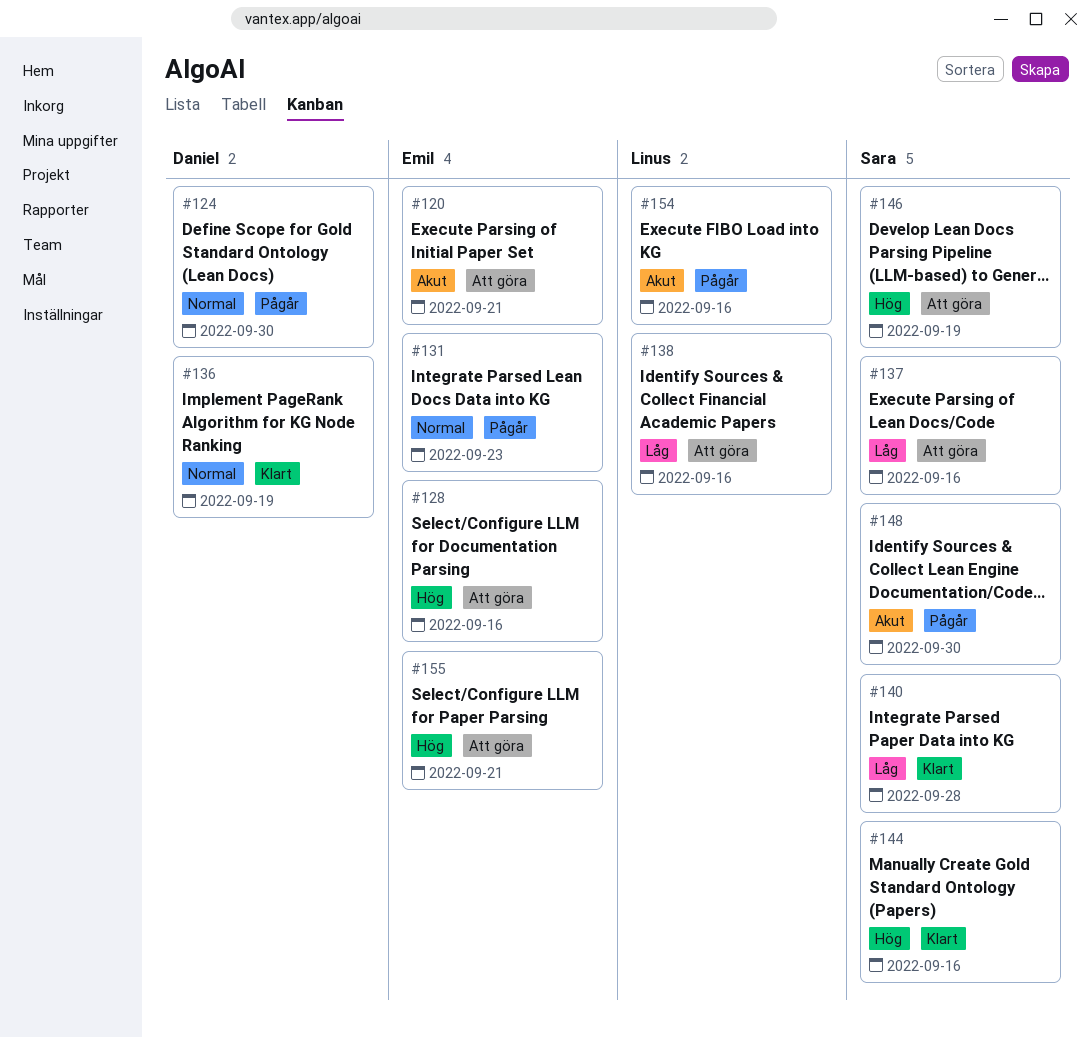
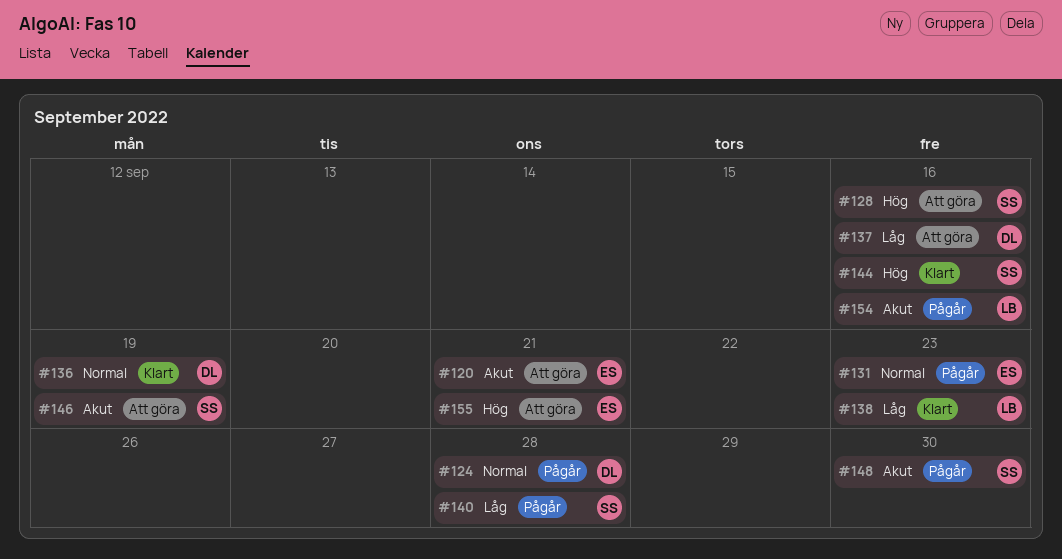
#124, due: Sep 30 -> Sep 28
#128, owner: Emil -> Sara
#137, owner: Sara -> Daniel
#138, status: Att göra -> Klart
#138, due: Sep 16 -> Sep 23
#140, status: Klart -> Pågår
#146, priority: Hög -> Akut

